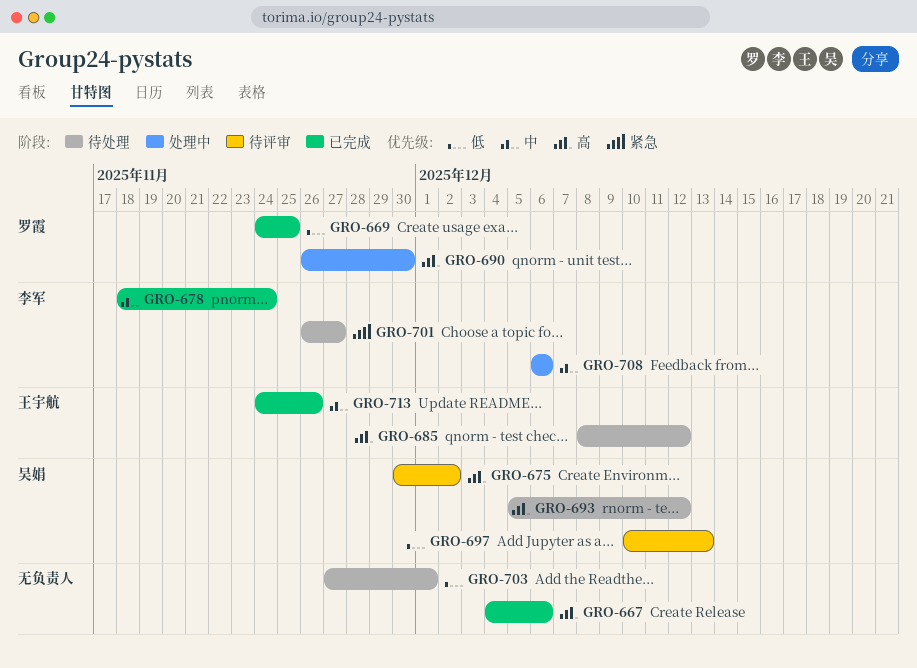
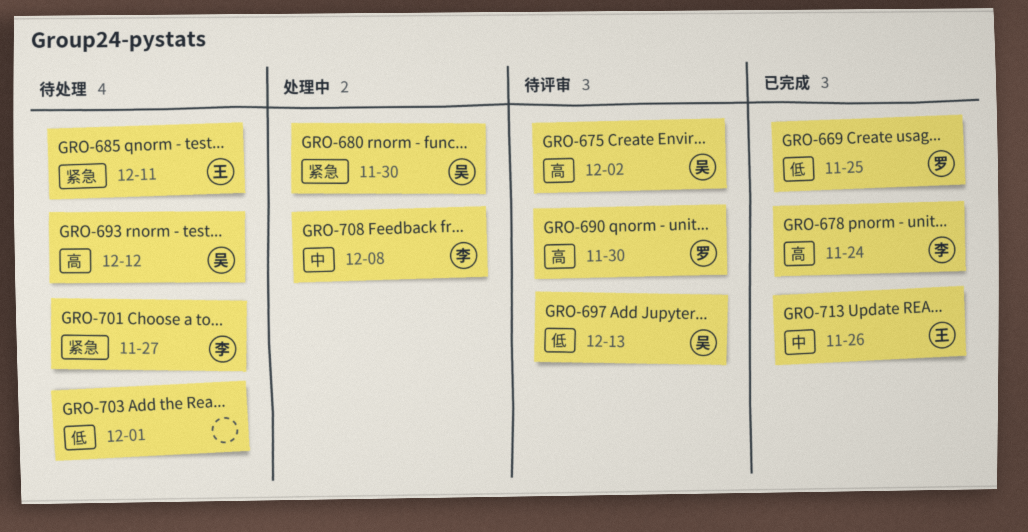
GRO-667: present -> none
GRO-678, priority: 中 -> 高
GRO-680: none -> present
GRO-685, priority: 高 -> 紧急
GRO-685, due: Dec 12 -> Dec 11
GRO-690, status: 处理中 -> 待评审
GRO-708, due: Dec 6 -> Dec 8

